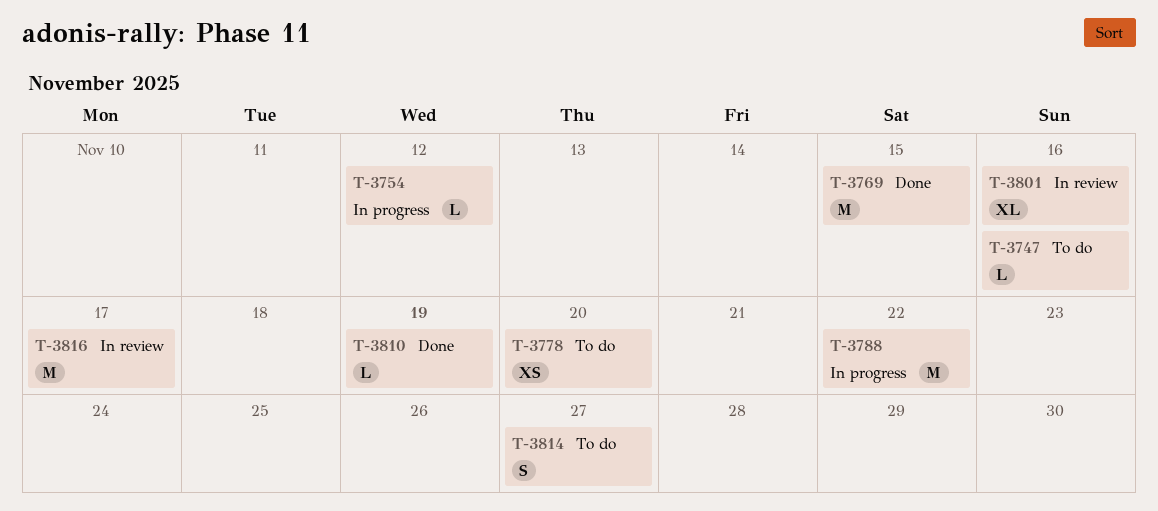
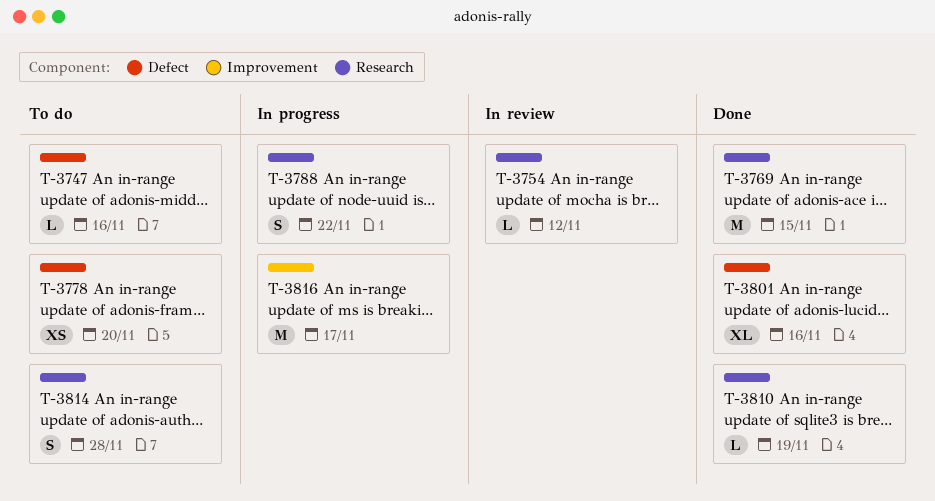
T-3754, status: In progress -> In review
T-3788, estimate: M -> S
T-3801, status: In review -> Done
T-3814, due: Nov 27 -> Nov 28
T-3816, status: In review -> In progress

